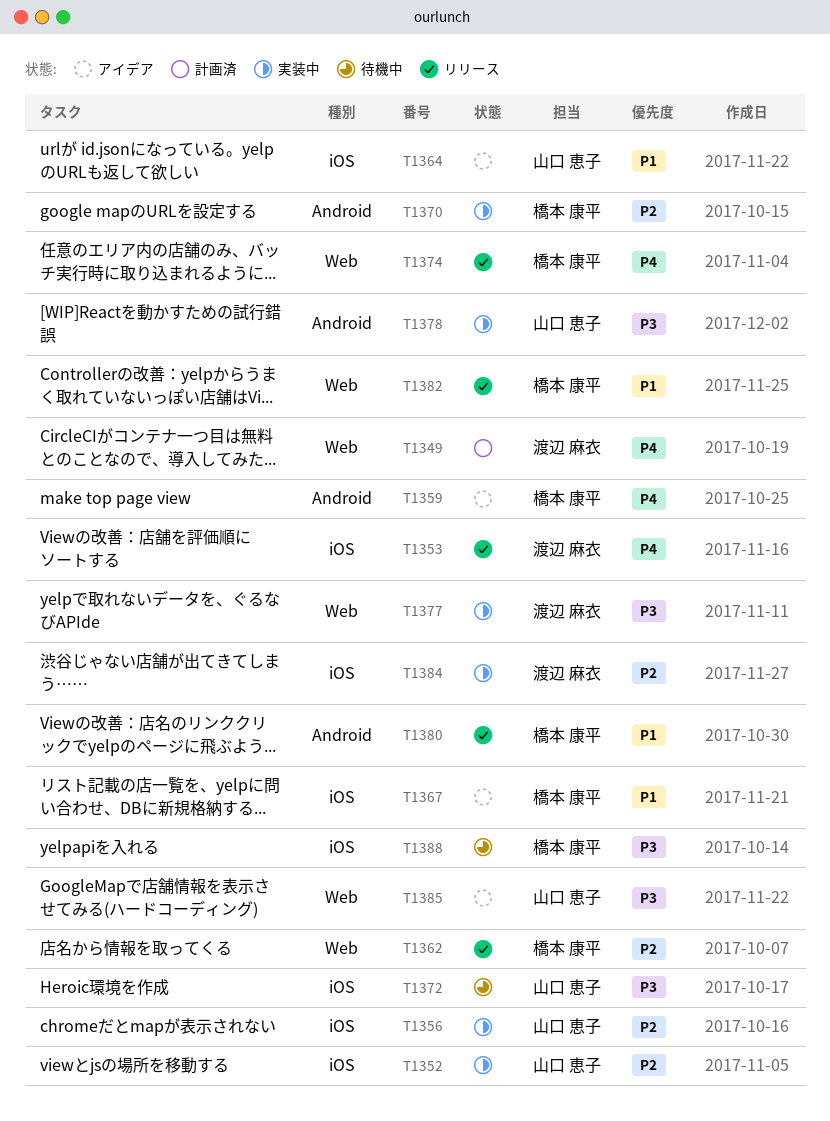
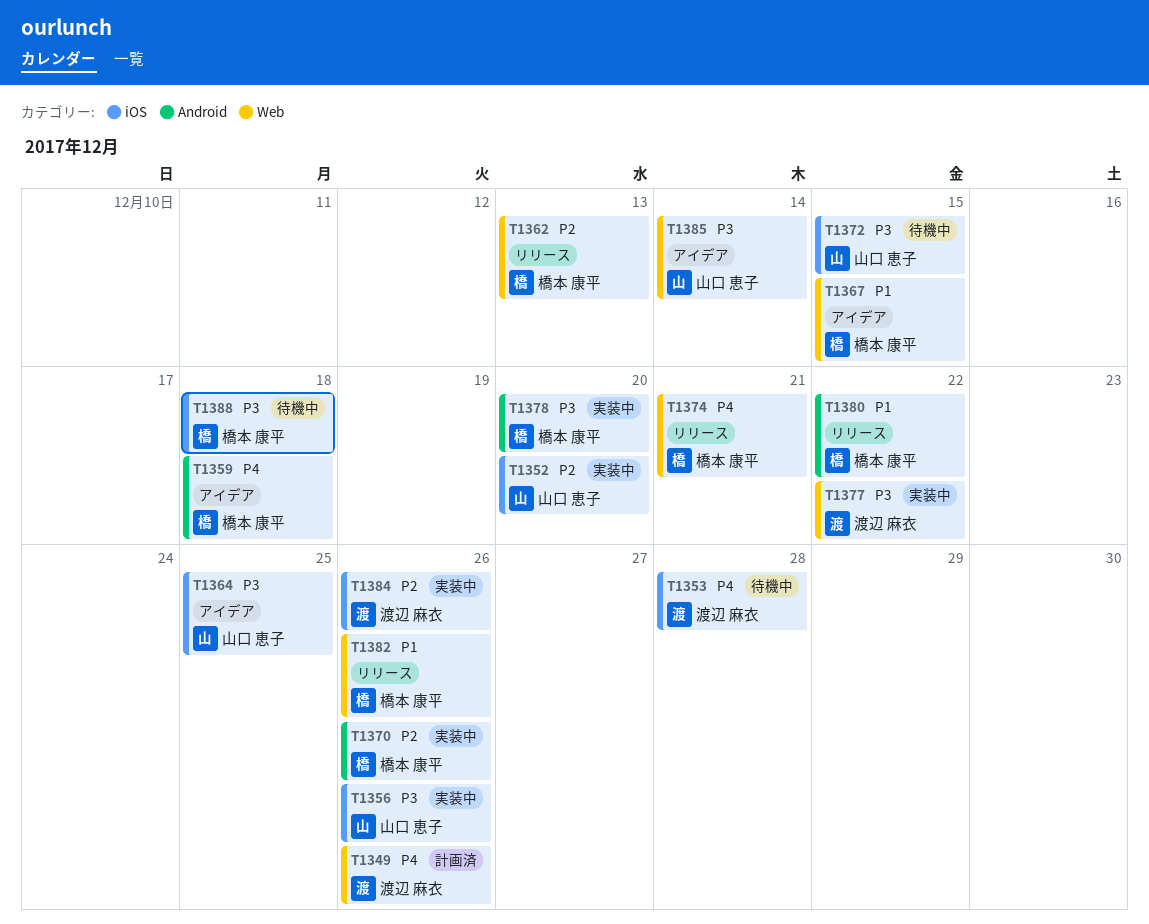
T1353, status: リリース -> 待機中
T1356, priority: P2 -> P3
T1364, priority: P1 -> P3
T1367, label: iOS -> Web
T1378, owner: 山口 恵子 -> 橋本 康平

